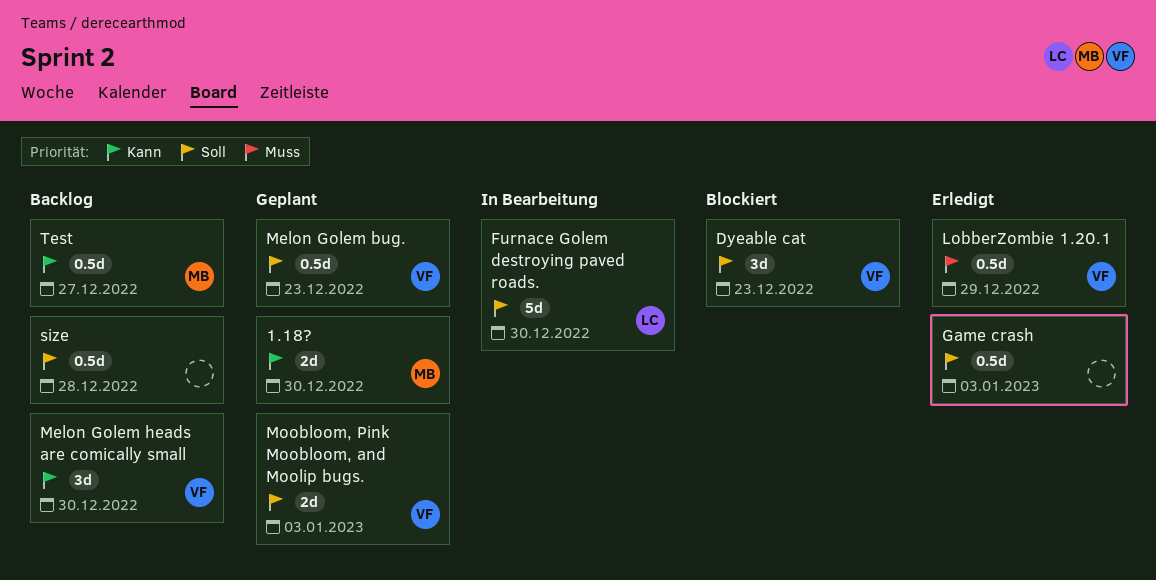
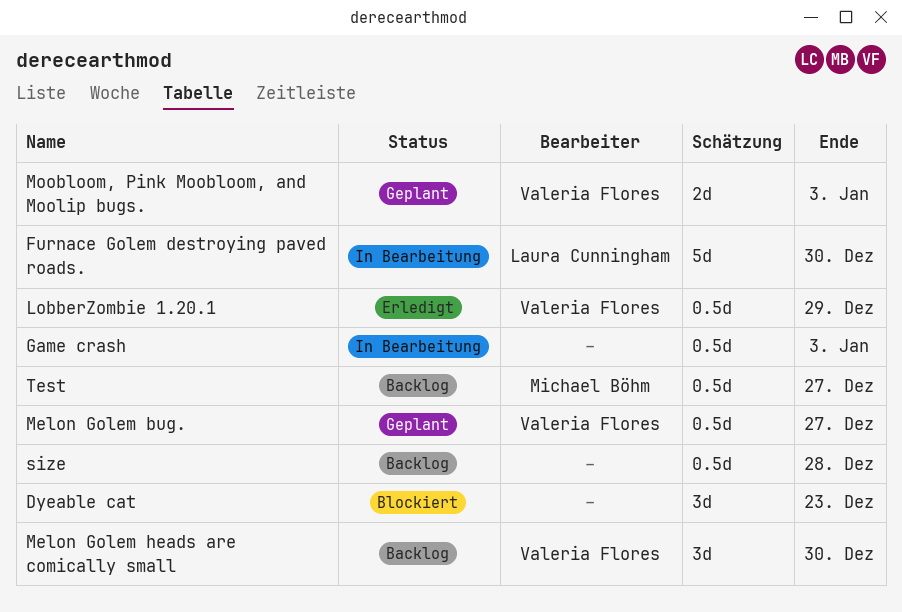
1.18?: present -> none
Dyeable cat, owner: Valeria Flores -> none
Game crash, status: Erledigt -> In Bearbeitung
Melon Golem bug., due: Dec 23 -> Dec 27

